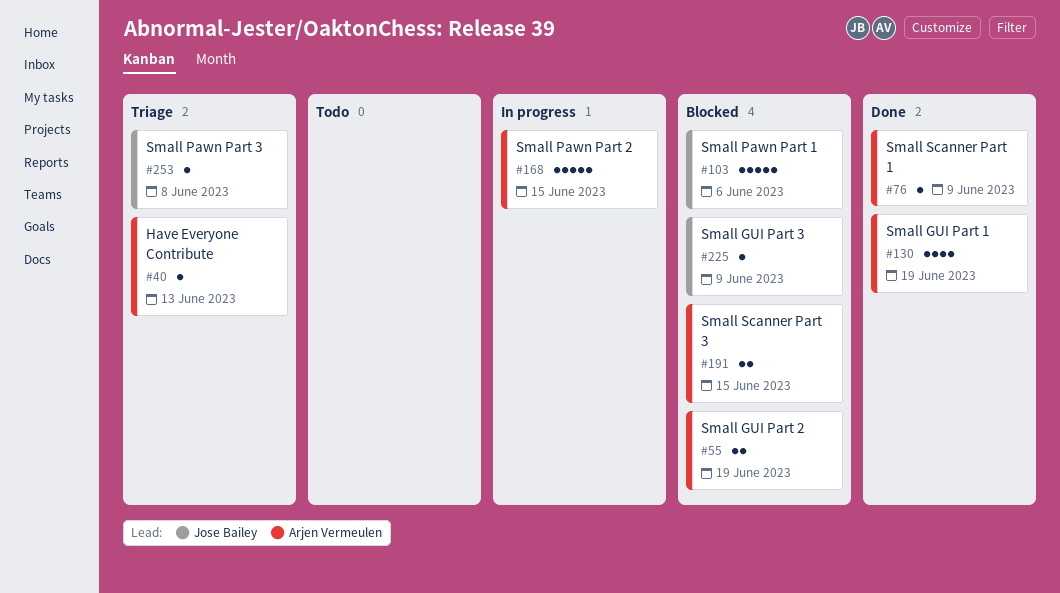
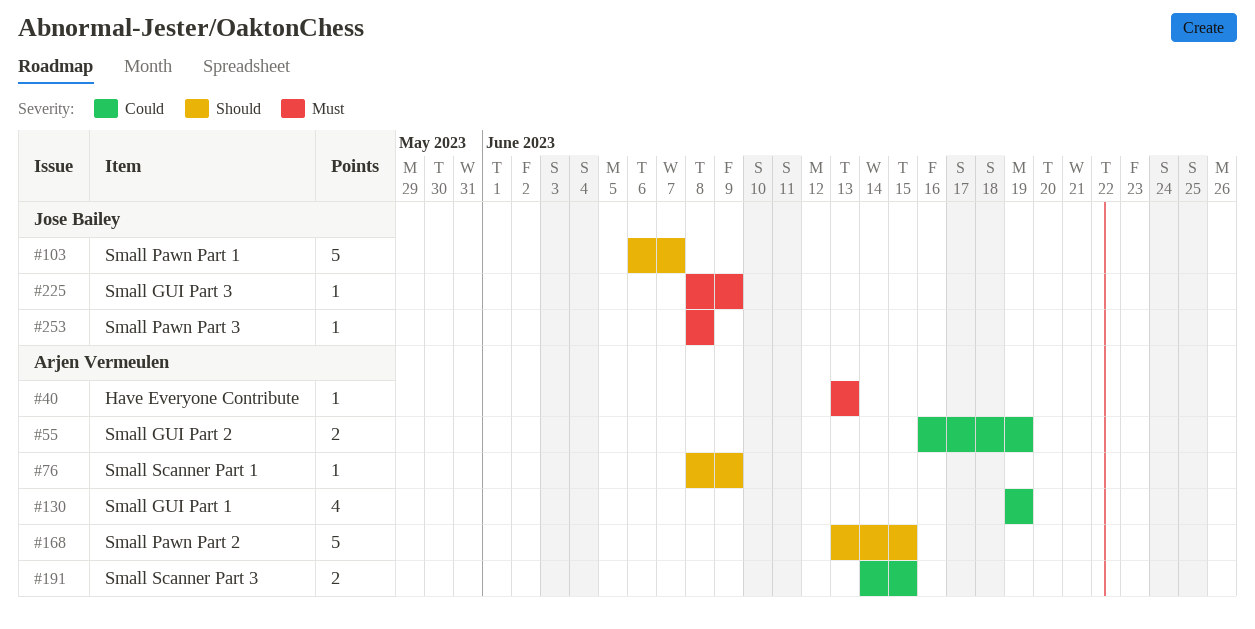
#103, due: Jun 6 -> Jun 7

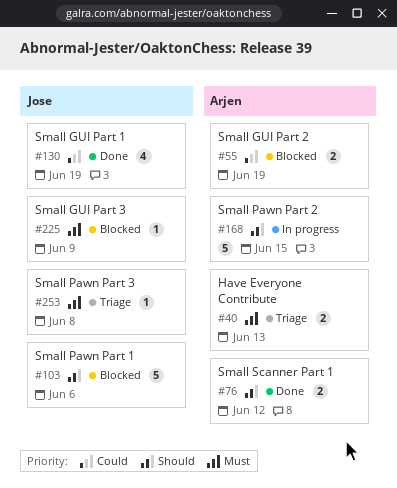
#40, estimate: 1 -> 2
#76, estimate: 1 -> 2
#76, due: Jun 9 -> Jun 12
#103, due: Jun 7 -> Jun 6
#130, owner: Arjen Vermeulen -> Jose Bailey
#191: present -> none

